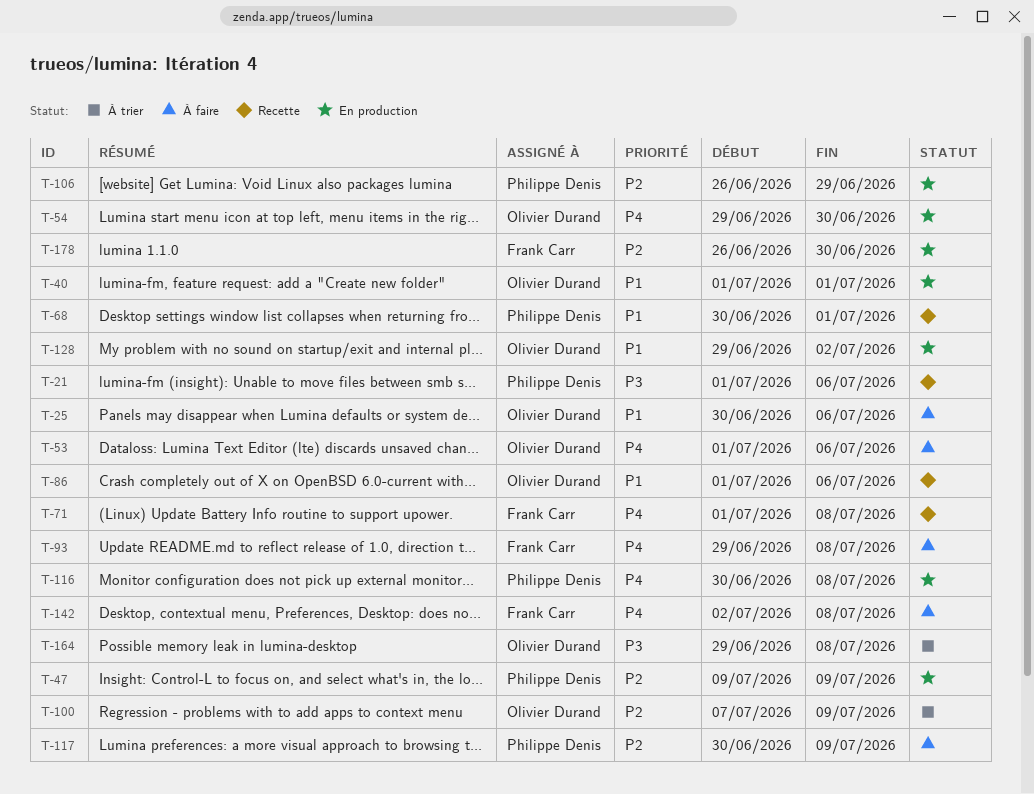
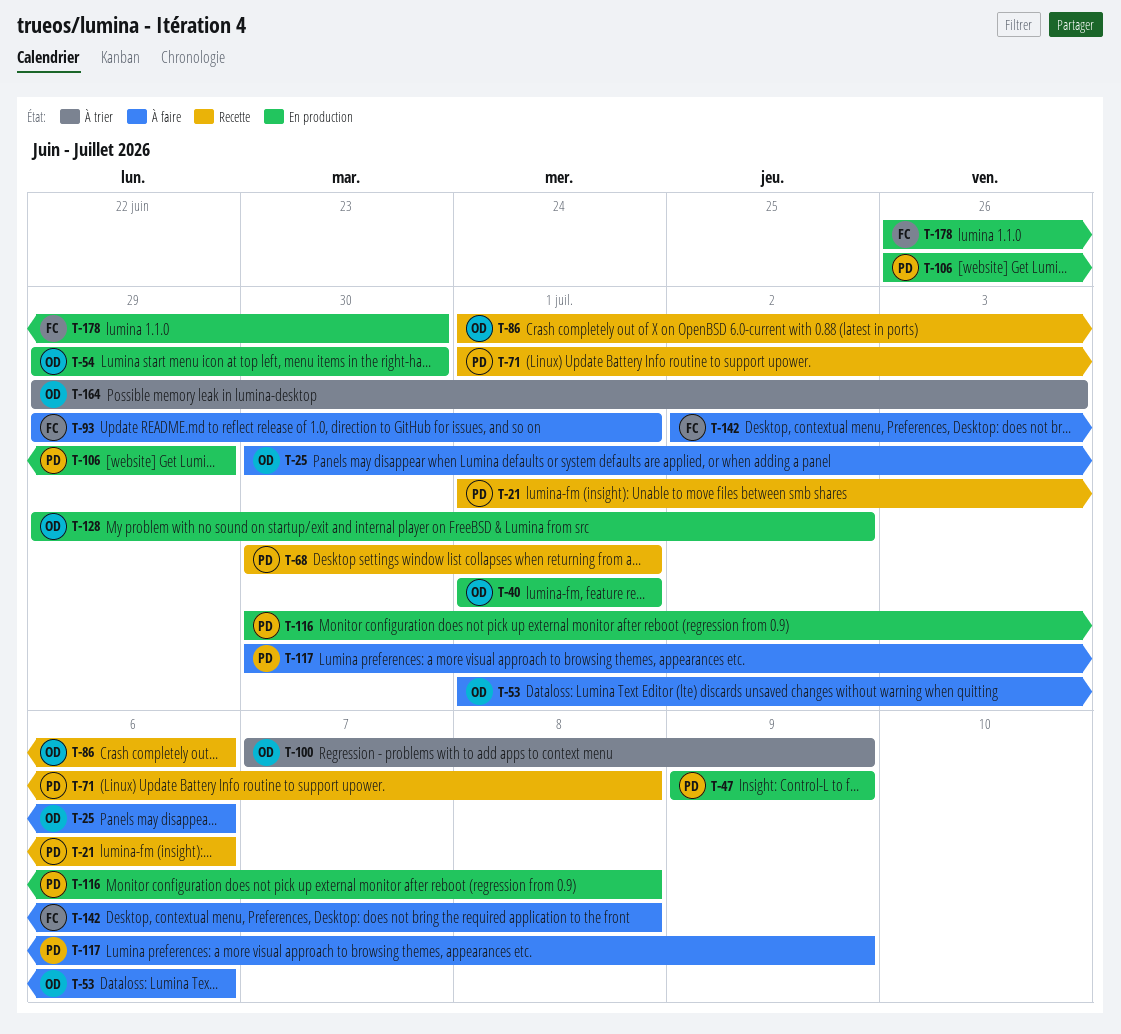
T-71, owner: Frank Carr -> Philippe Denis
T-93, due: Jul 8 -> Jul 1
T-164, due: Jul 8 -> Jul 3

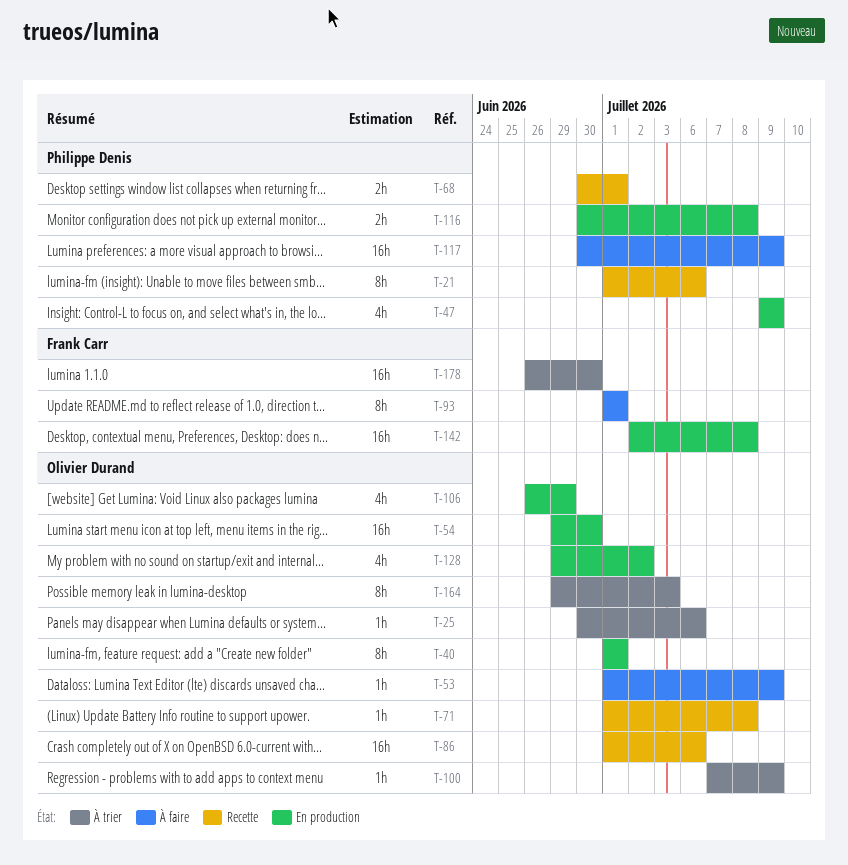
T-25, status: À faire -> À trier
T-53, due: Jul 6 -> Jul 9
T-71, owner: Philippe Denis -> Olivier Durand
T-93, start: Jun 29 -> Jul 1
T-106, owner: Philippe Denis -> Olivier Durand
T-142, status: À faire -> En production
T-178, status: En production -> À trier

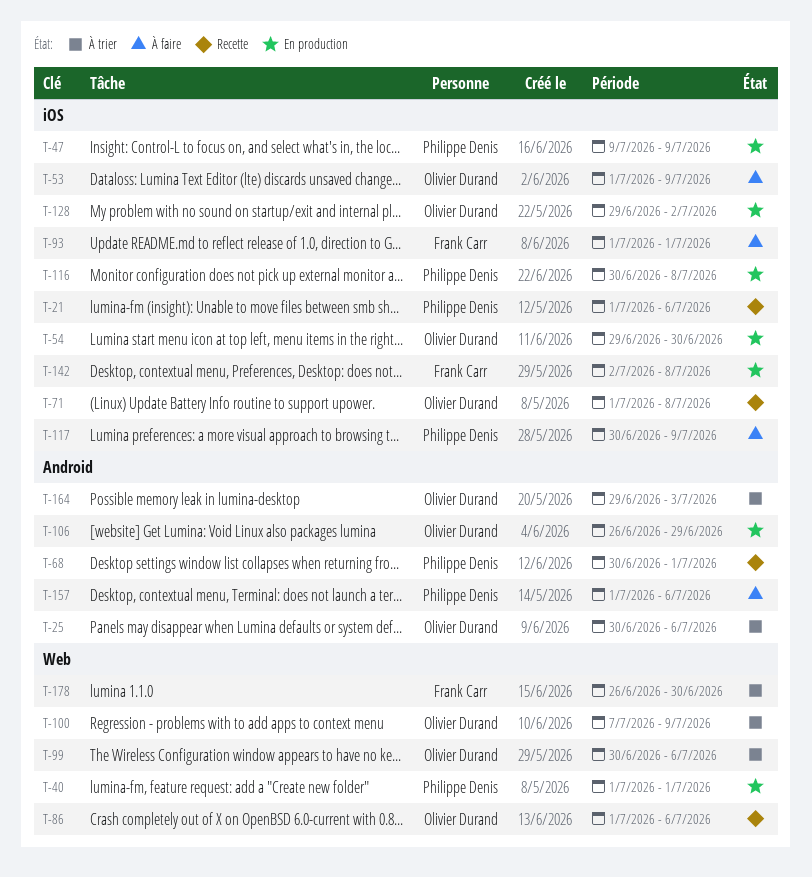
T-40, owner: Olivier Durand -> Philippe Denis
T-99: none -> present
T-157: none -> present

